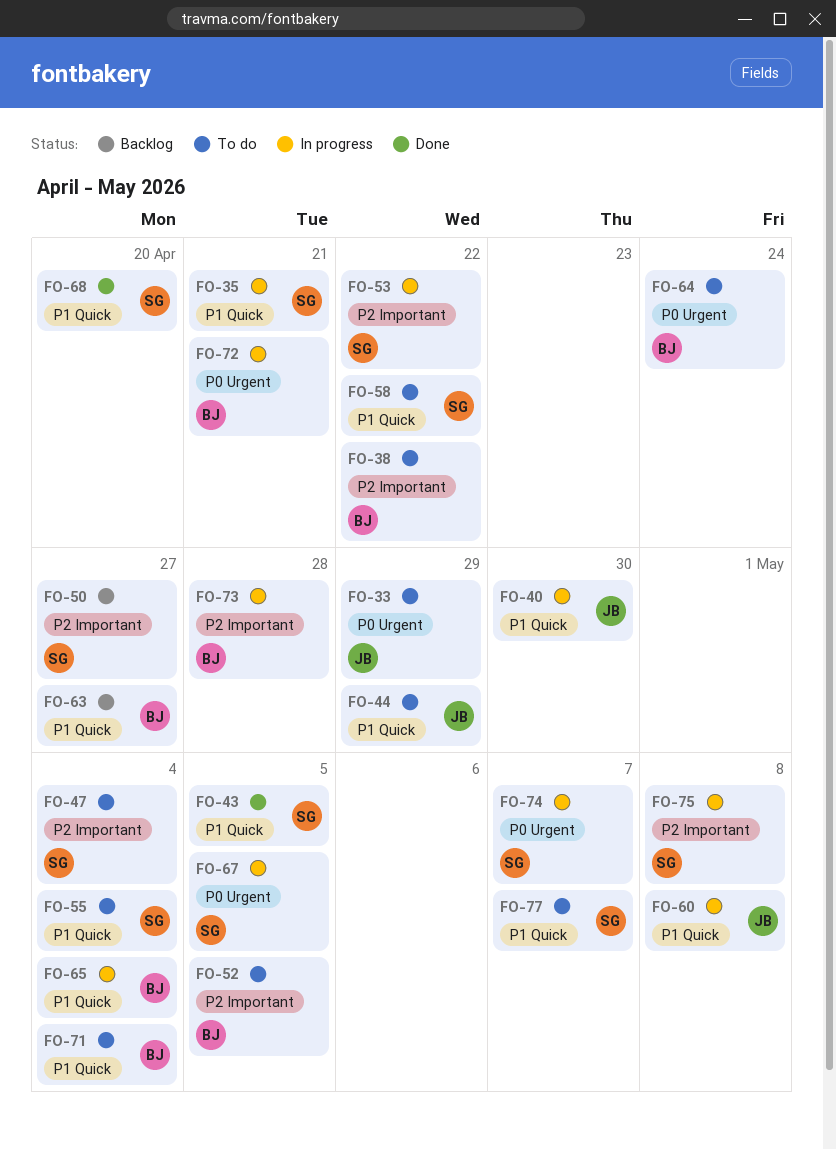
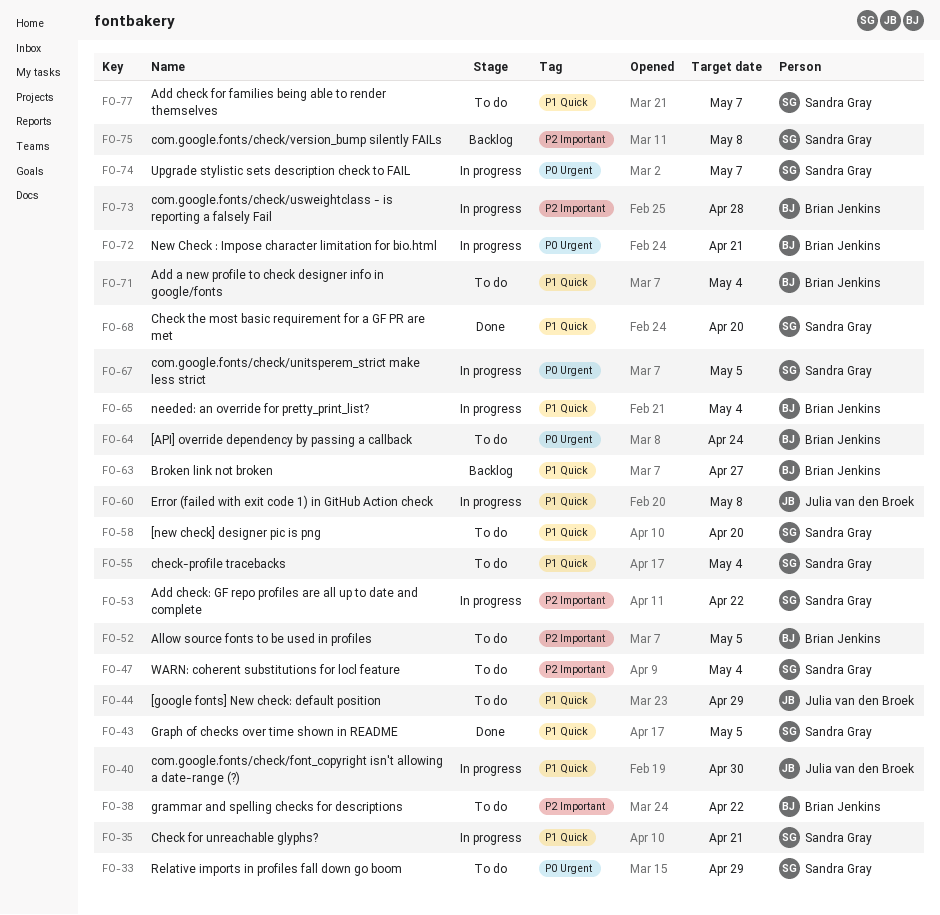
FO-33, owner: Julia van den Broek -> Sandra Gray
FO-50: present -> none
FO-58, due: Apr 22 -> Apr 20
FO-75, status: In progress -> Backlog

